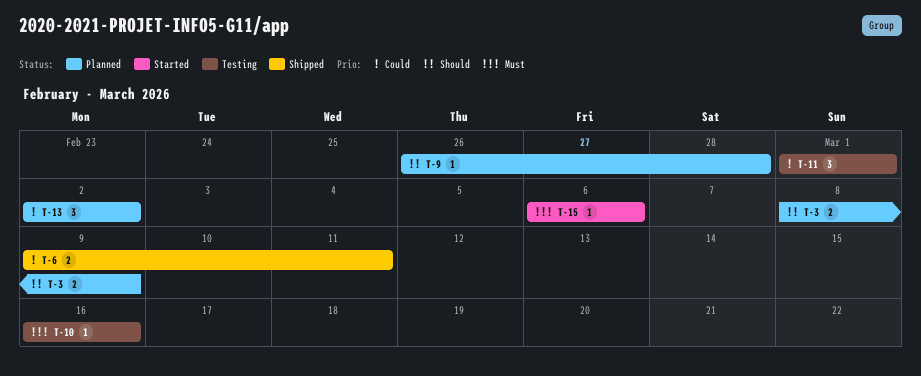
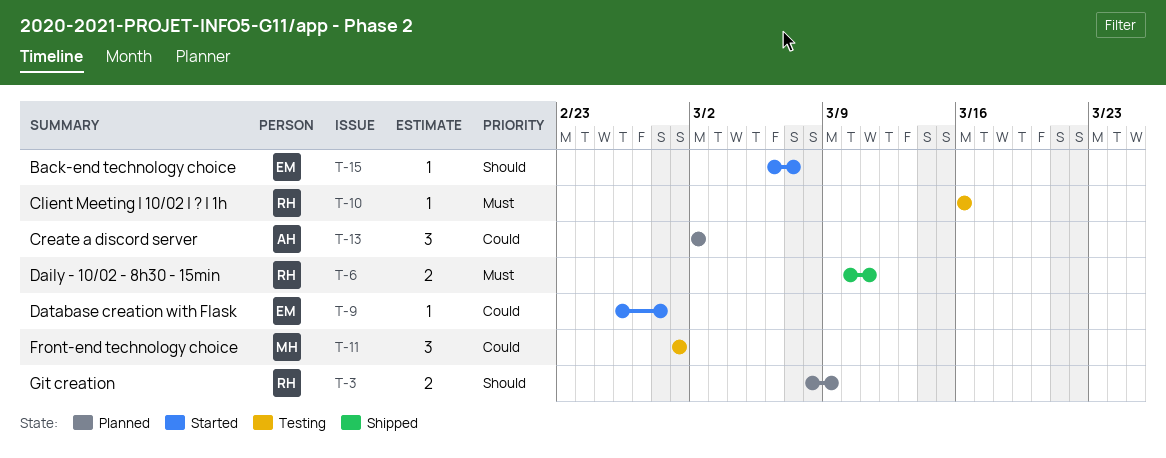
T-6, priority: Could -> Must
T-6, start: Mar 9 -> Mar 10
T-9, status: Planned -> Started
T-9, priority: Should -> Could
T-15, priority: Must -> Should
T-15, due: Mar 6 -> Mar 7

